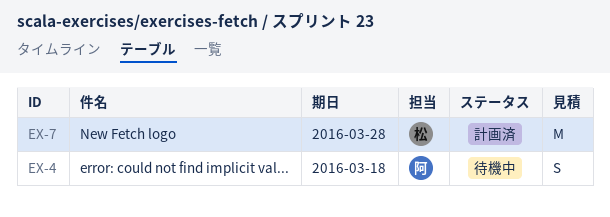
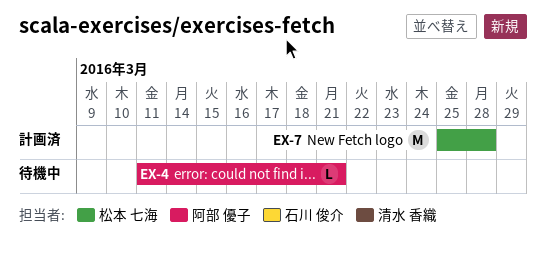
EX-4, estimate: S -> L
EX-4, due: Mar 18 -> Mar 21

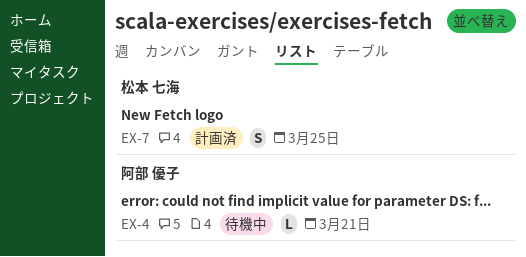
EX-7, estimate: M -> S
EX-7, due: Mar 28 -> Mar 25

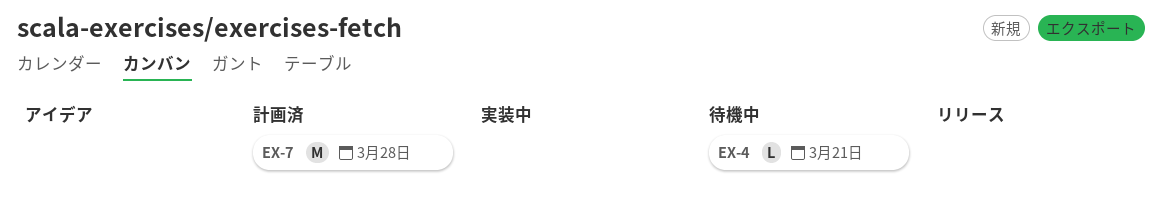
EX-7, estimate: S -> M
EX-7, due: Mar 25 -> Mar 28

